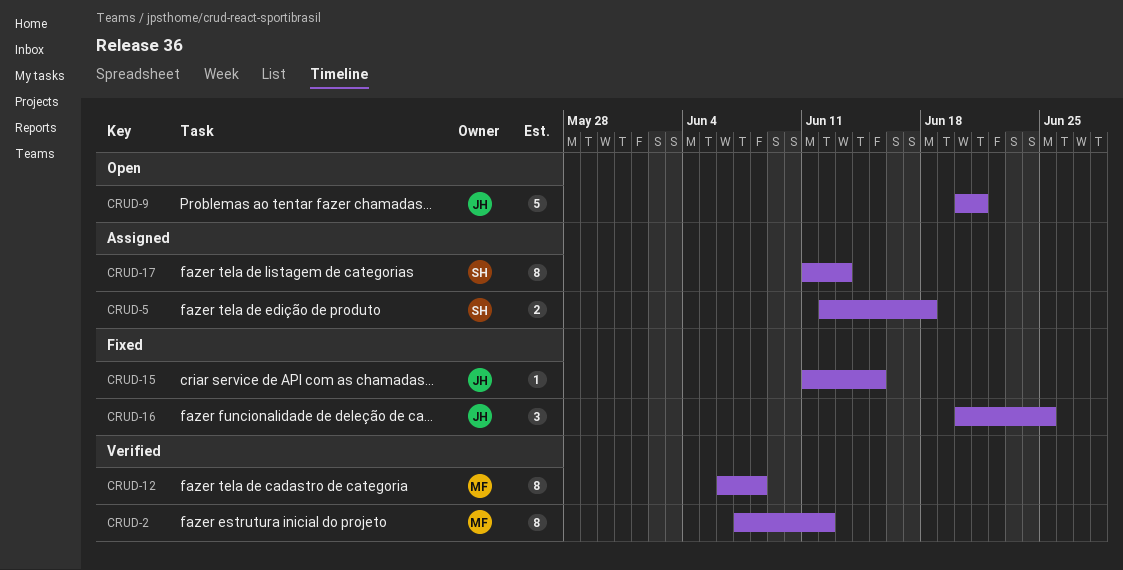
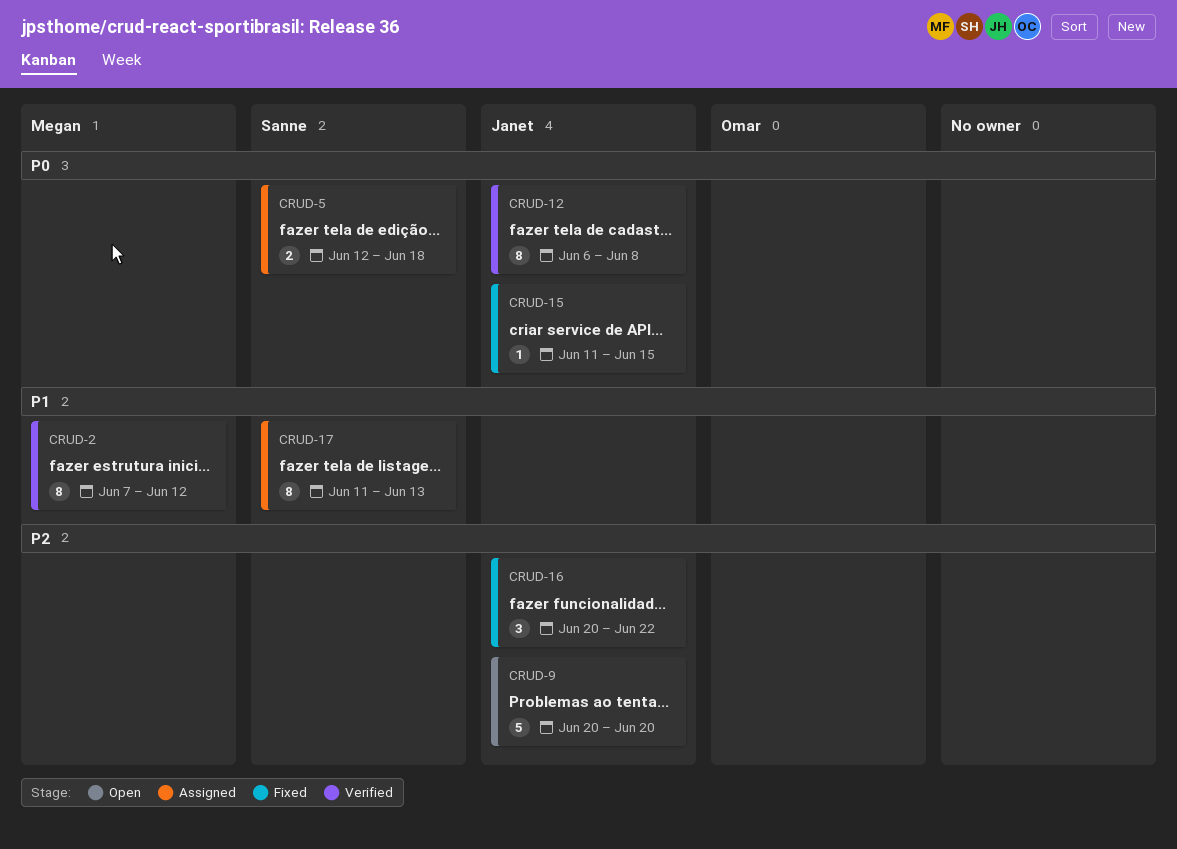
CRUD-9, due: Jun 21 -> Jun 20
CRUD-12, owner: Megan -> Janet
CRUD-16, due: Jun 25 -> Jun 22

